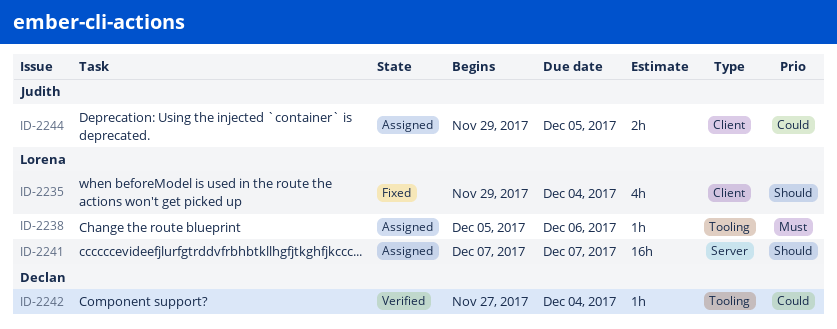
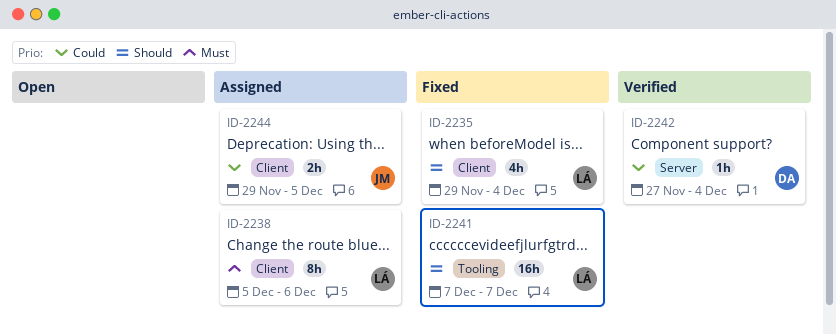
ID-2238, label: Tooling -> Client
ID-2238, estimate: 1h -> 8h
ID-2241, status: Assigned -> Fixed
ID-2241, label: Server -> Tooling
ID-2242, label: Tooling -> Server

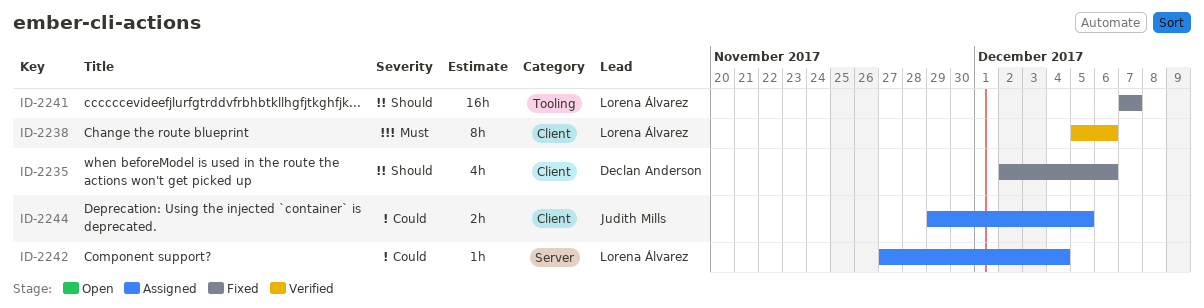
ID-2235, owner: Lorena Álvarez -> Declan Anderson
ID-2235, start: Nov 29 -> Dec 2
ID-2235, due: Dec 4 -> Dec 6
ID-2238, status: Assigned -> Verified
ID-2242, status: Verified -> Assigned
ID-2242, owner: Declan Anderson -> Lorena Álvarez

